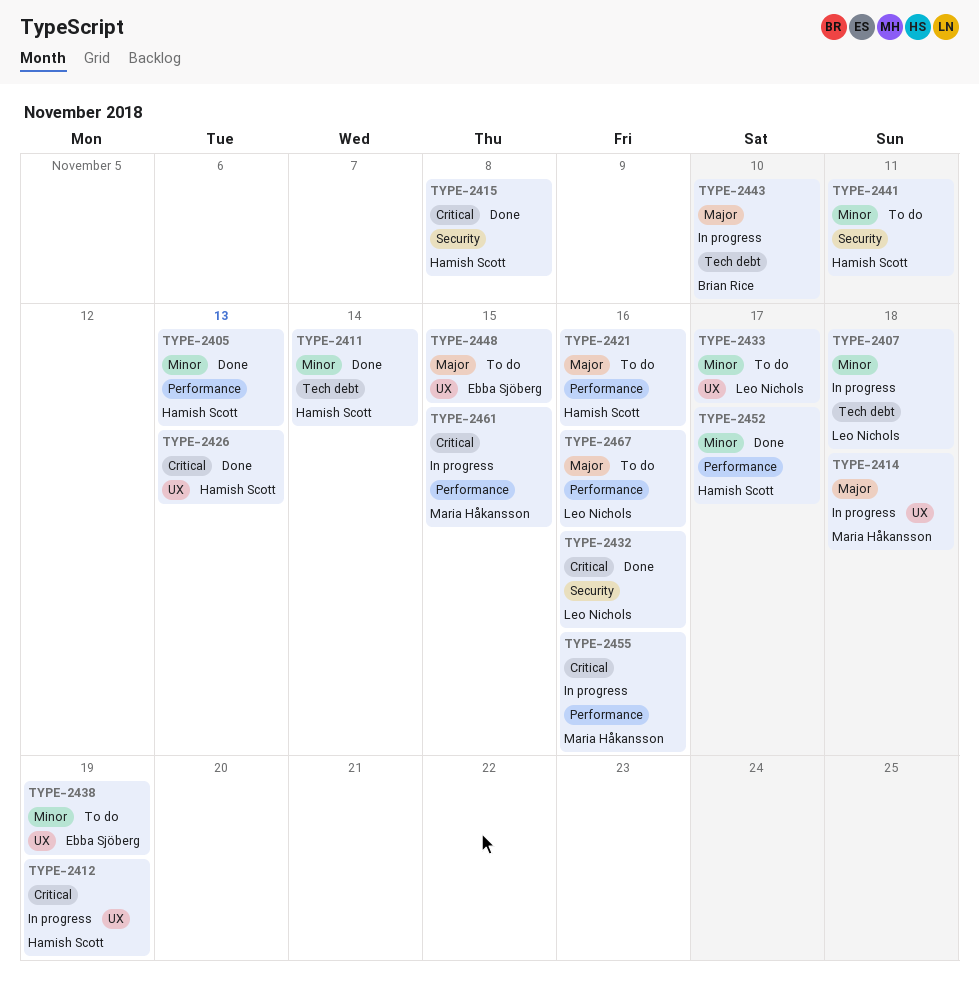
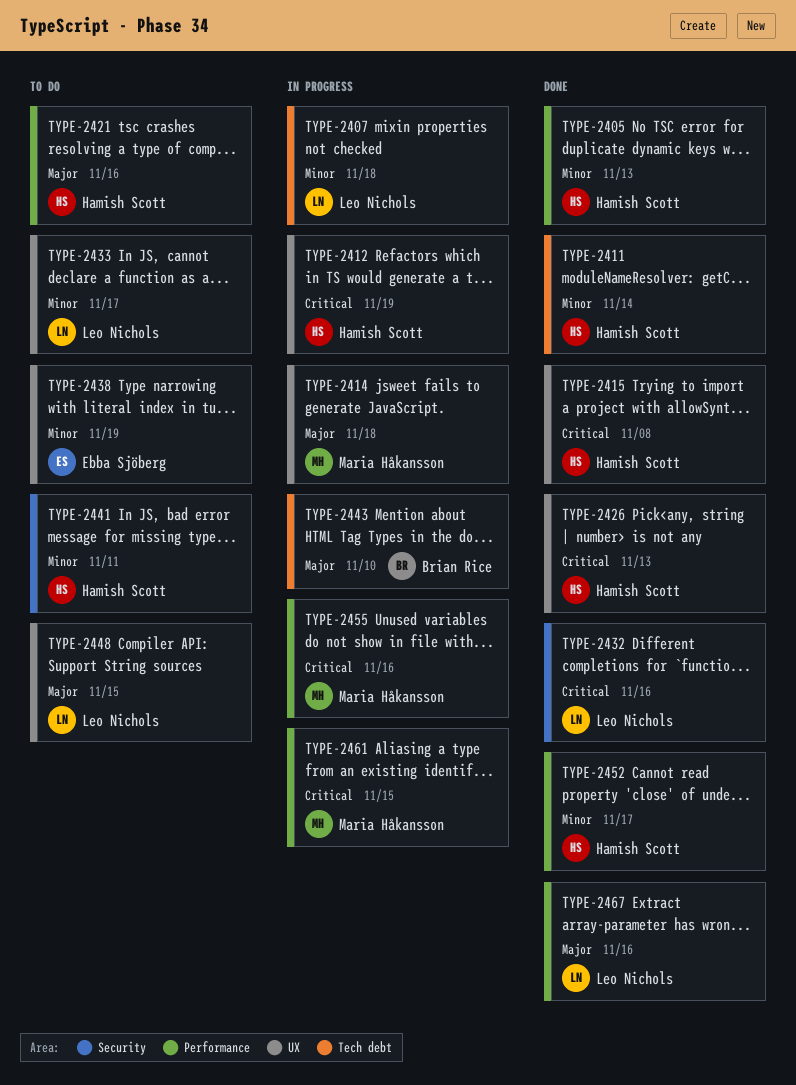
TYPE-2415, label: Security -> UX
TYPE-2448, owner: Ebba Sjöberg -> Leo Nichols
TYPE-2467, status: To do -> Done

